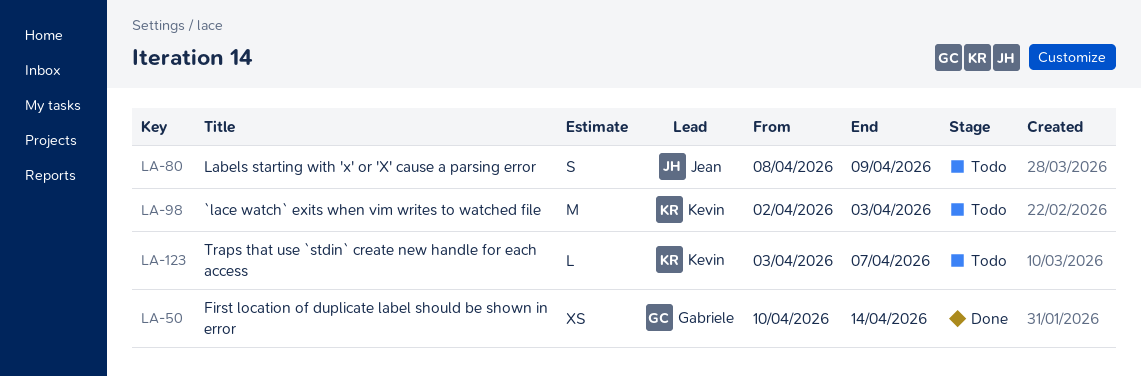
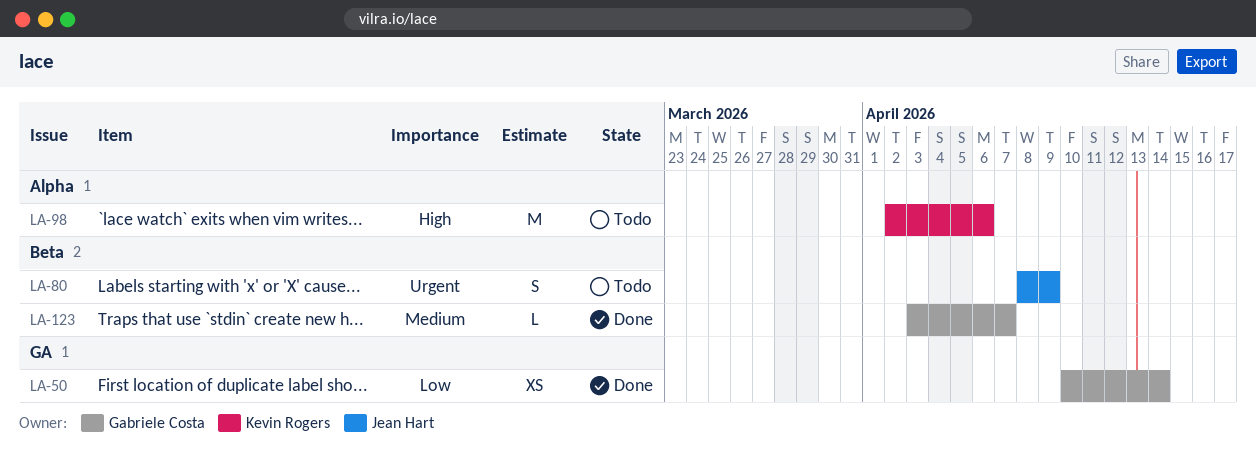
LA-98, due: Apr 3 -> Apr 6
LA-123, status: Todo -> Done
LA-123, owner: Kevin Rogers -> Gabriele Costa

